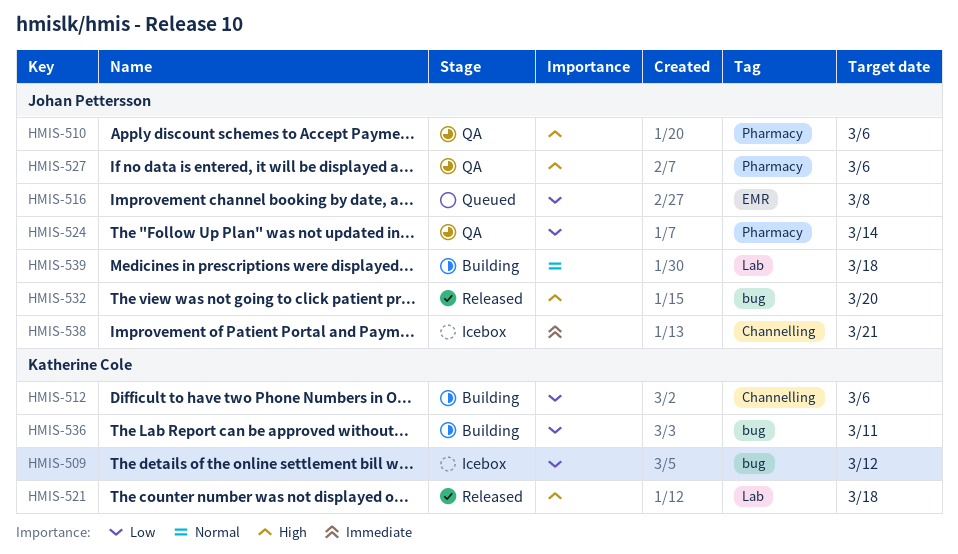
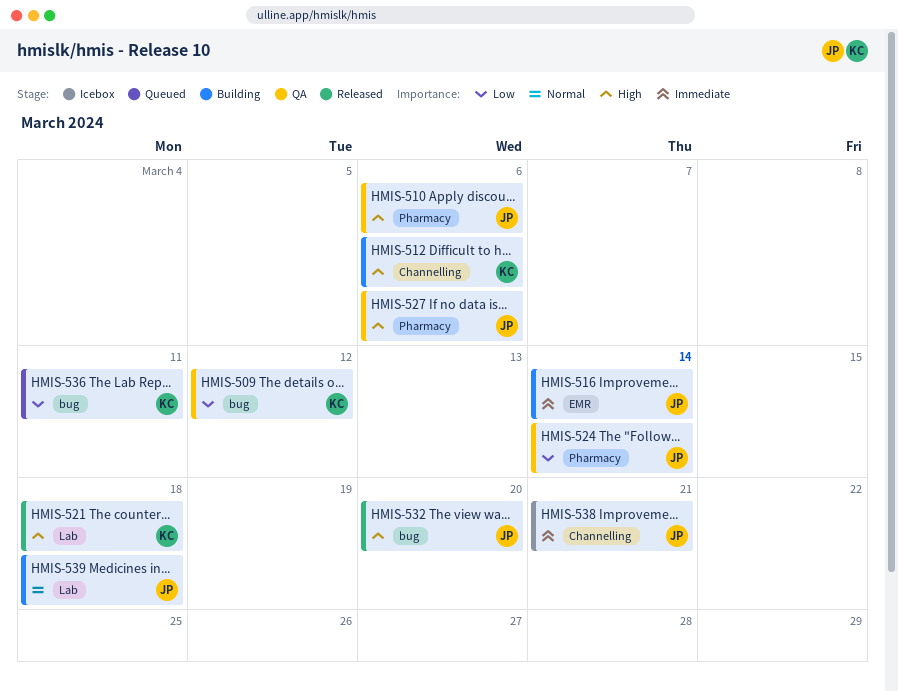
HMIS-509, status: Icebox -> QA
HMIS-512, priority: Low -> High
HMIS-516, status: Queued -> Building
HMIS-516, priority: Low -> Immediate
HMIS-516, due: Mar 8 -> Mar 14
HMIS-536, status: Building -> Queued

